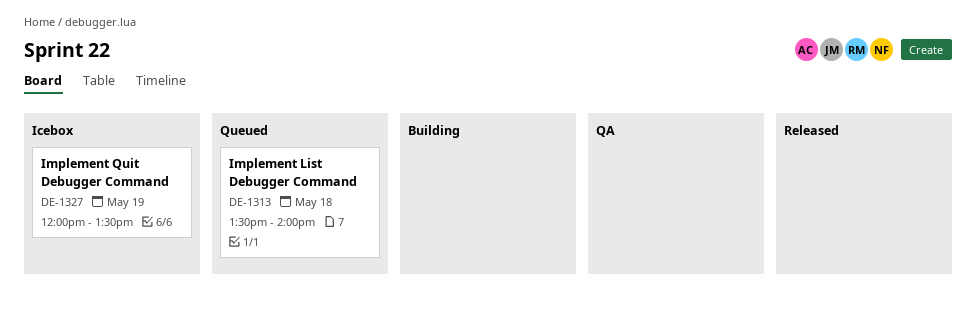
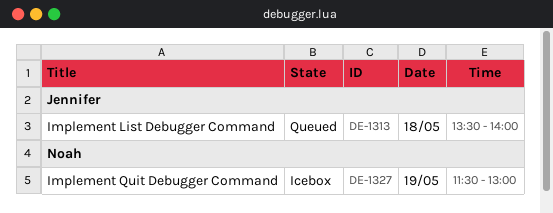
DE-1327, begins: 12:00 -> 11:30
DE-1327, ends: 13:30 -> 13:00

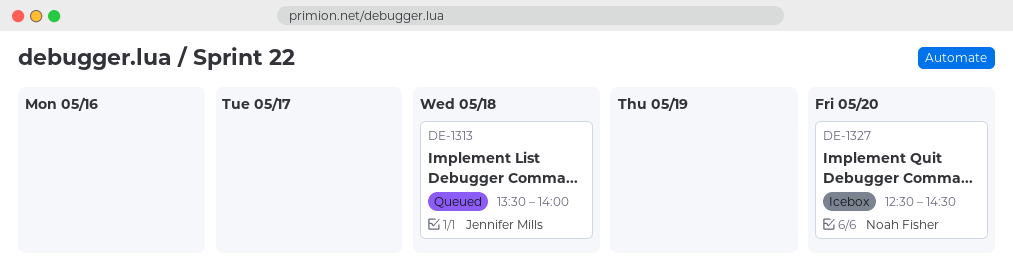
DE-1327, day: May 19 -> May 20
DE-1327, begins: 11:30 -> 12:30
DE-1327, ends: 13:00 -> 14:30

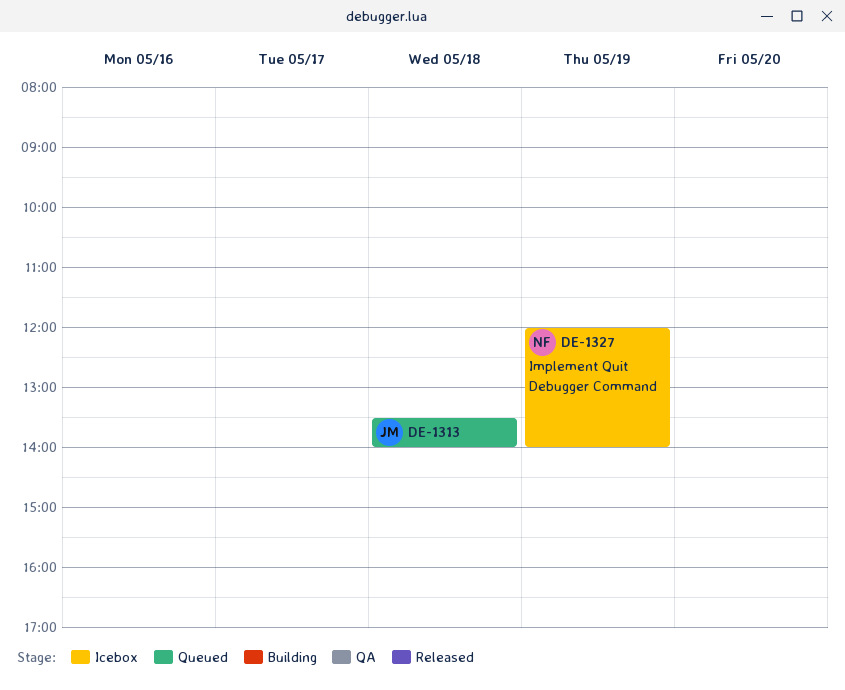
DE-1327, day: May 20 -> May 19
DE-1327, begins: 12:30 -> 12:00
DE-1327, ends: 14:30 -> 14:00

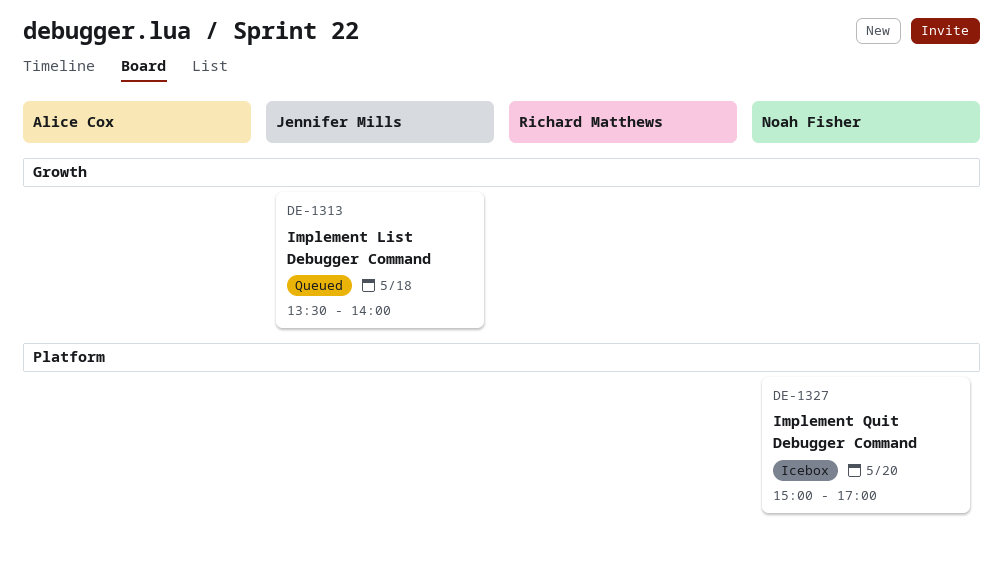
DE-1327, day: May 19 -> May 20
DE-1327, begins: 12:00 -> 15:00
DE-1327, ends: 14:00 -> 17:00

